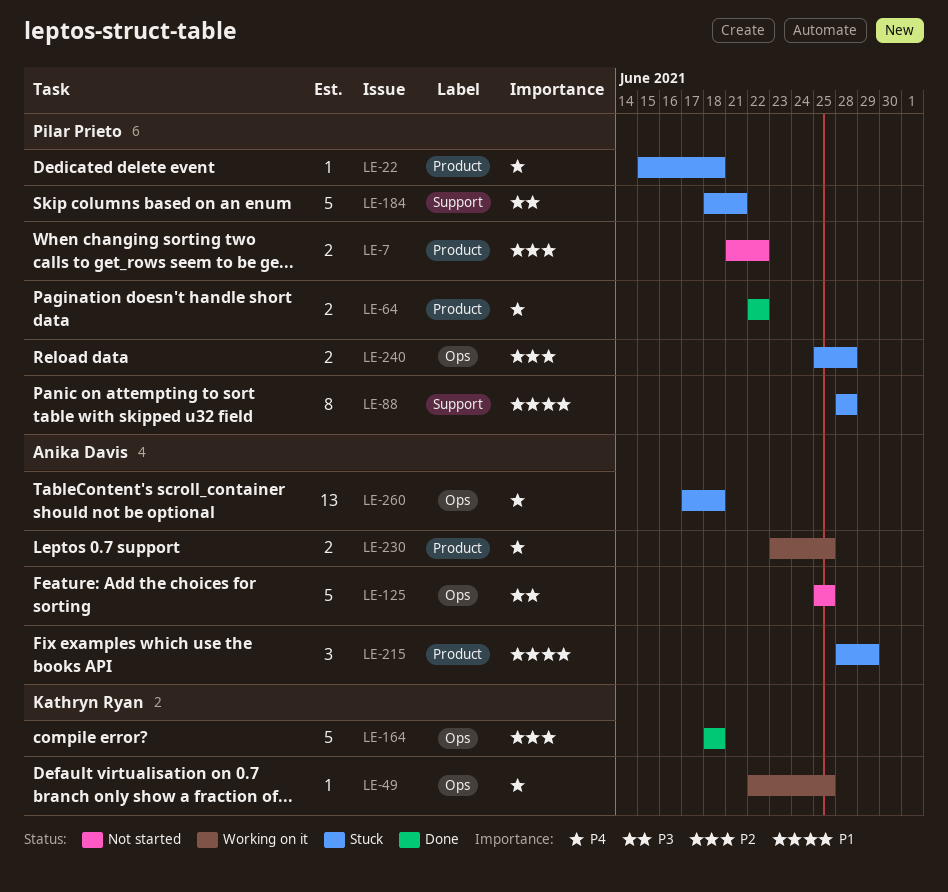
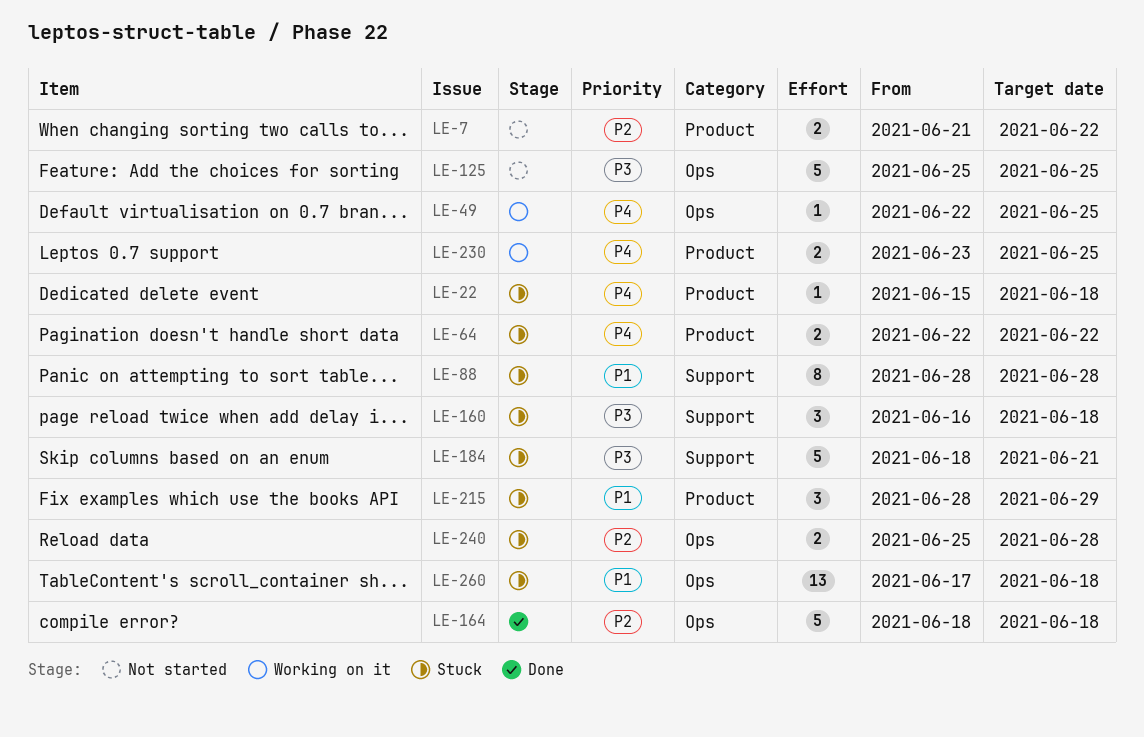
LE-64, status: Done -> Stuck
LE-160: none -> present
LE-260, priority: P4 -> P1

